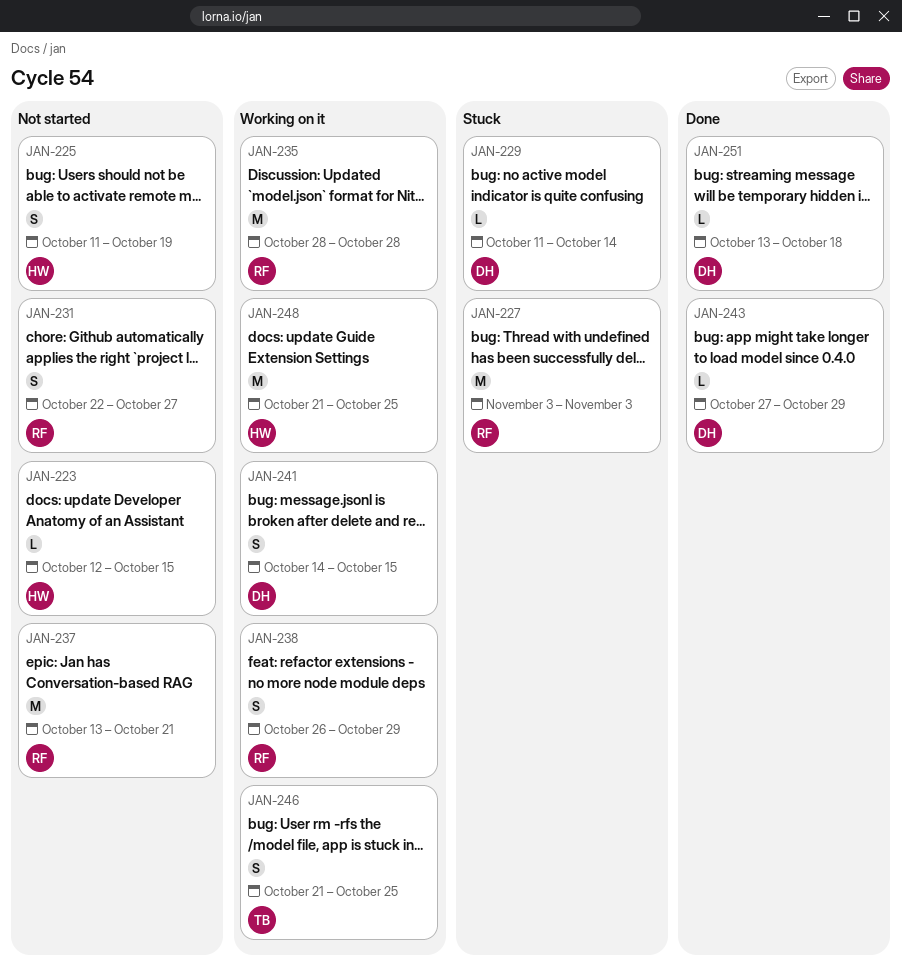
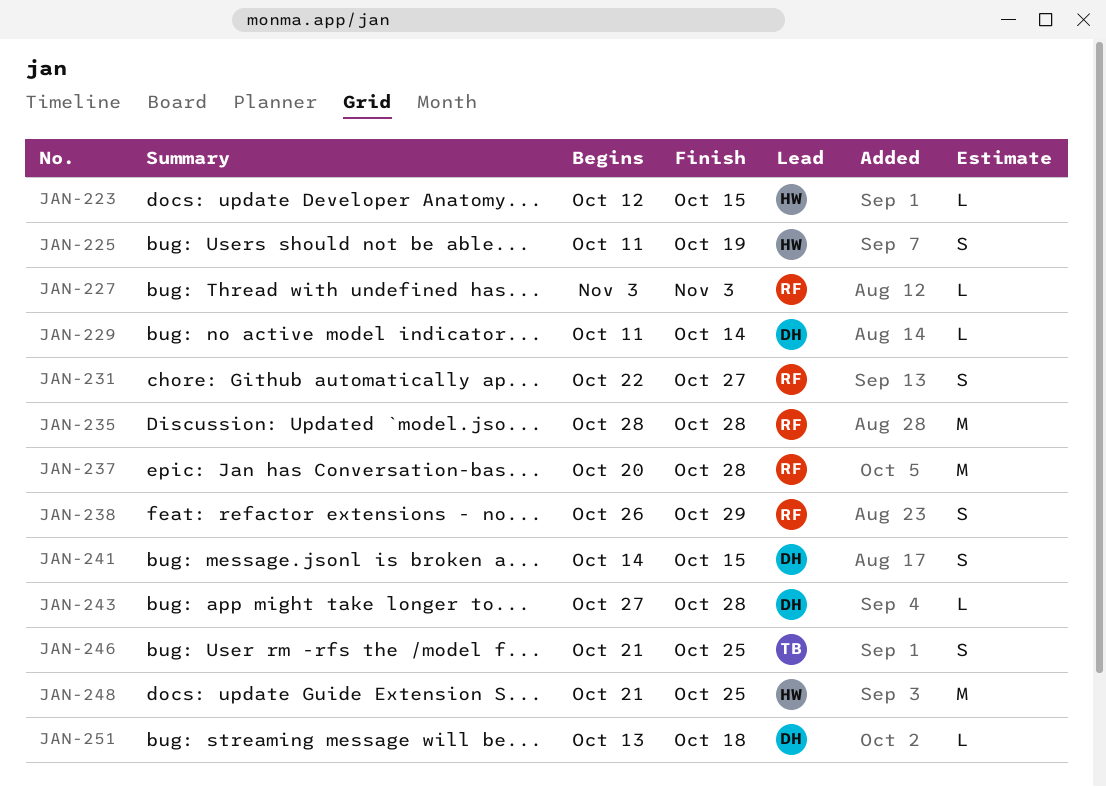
JAN-227, estimate: M -> L
JAN-237, start: Oct 13 -> Oct 20
JAN-237, due: Oct 21 -> Oct 28
JAN-243, due: Oct 29 -> Oct 28

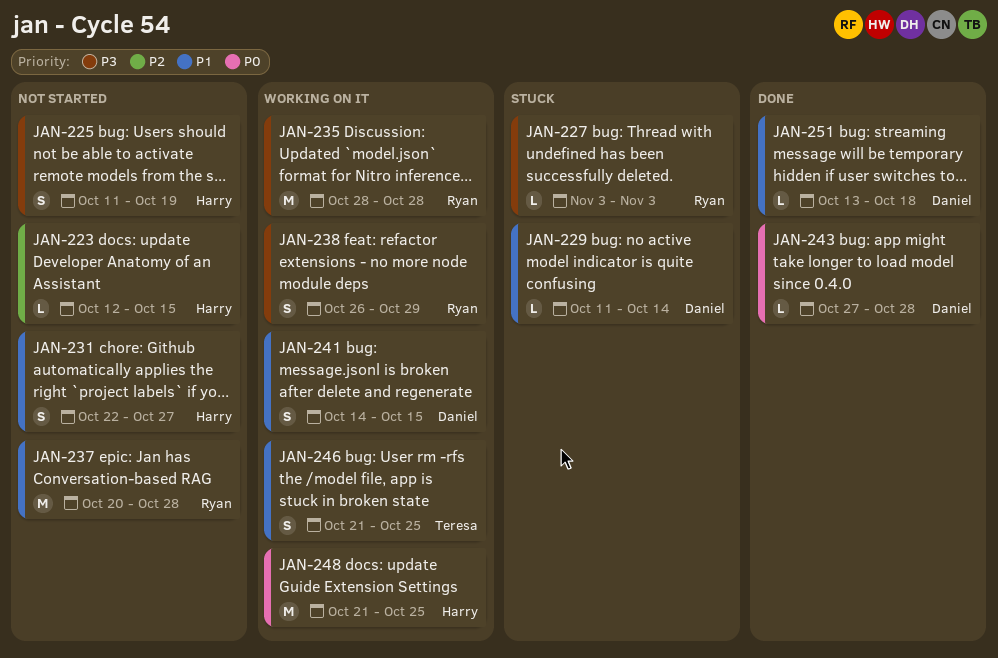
JAN-231, owner: Ryan -> Harry

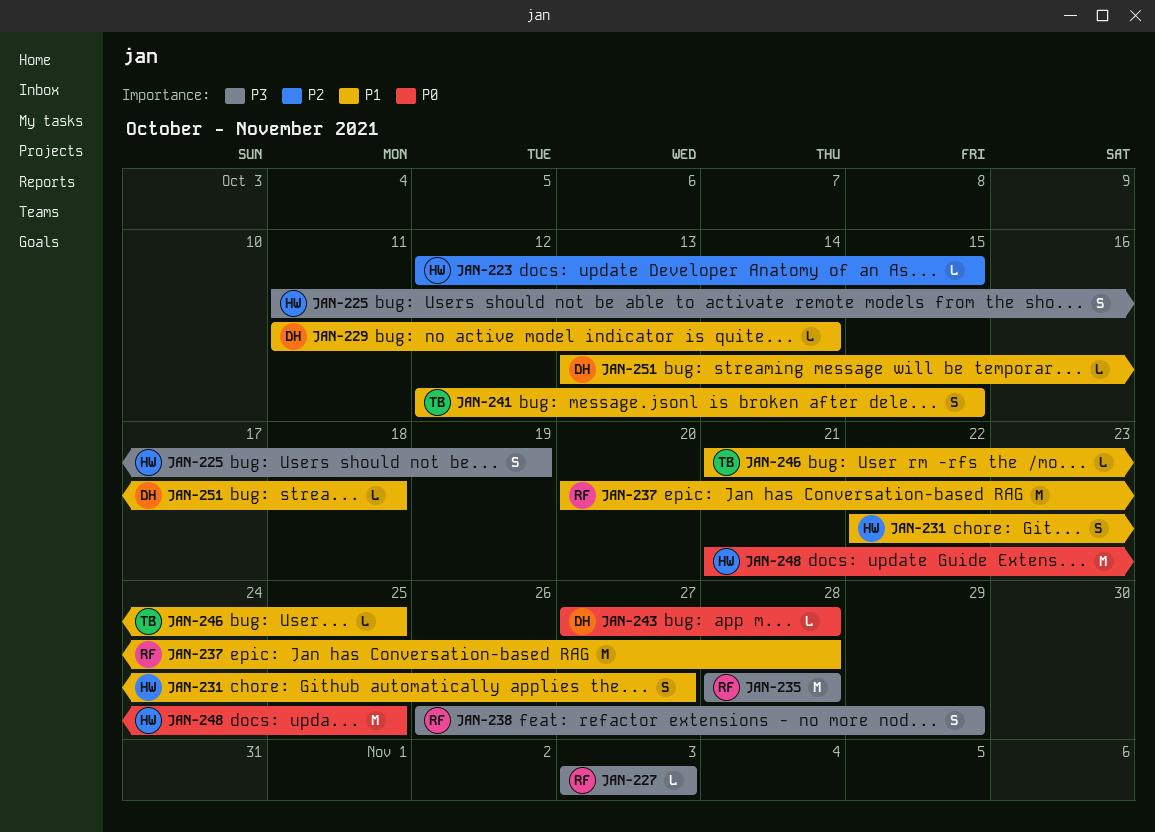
JAN-241, owner: Daniel -> Teresa
JAN-241, start: Oct 14 -> Oct 12
JAN-246, estimate: S -> L

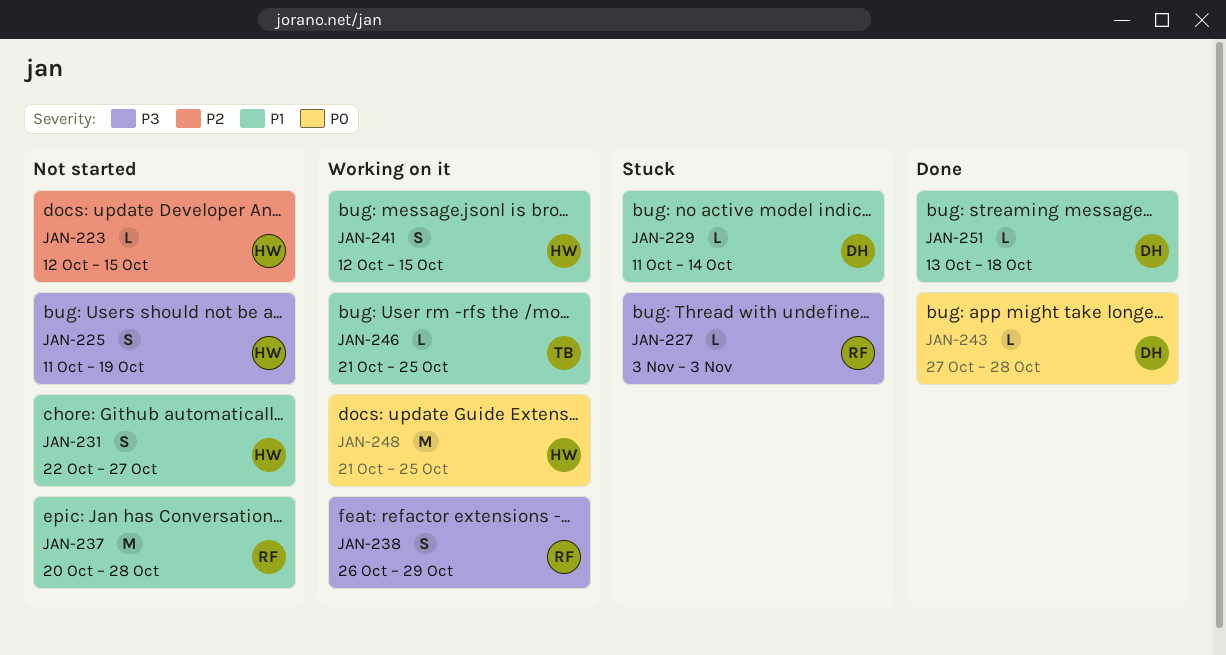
JAN-235: present -> none
JAN-241, owner: TB -> HW

